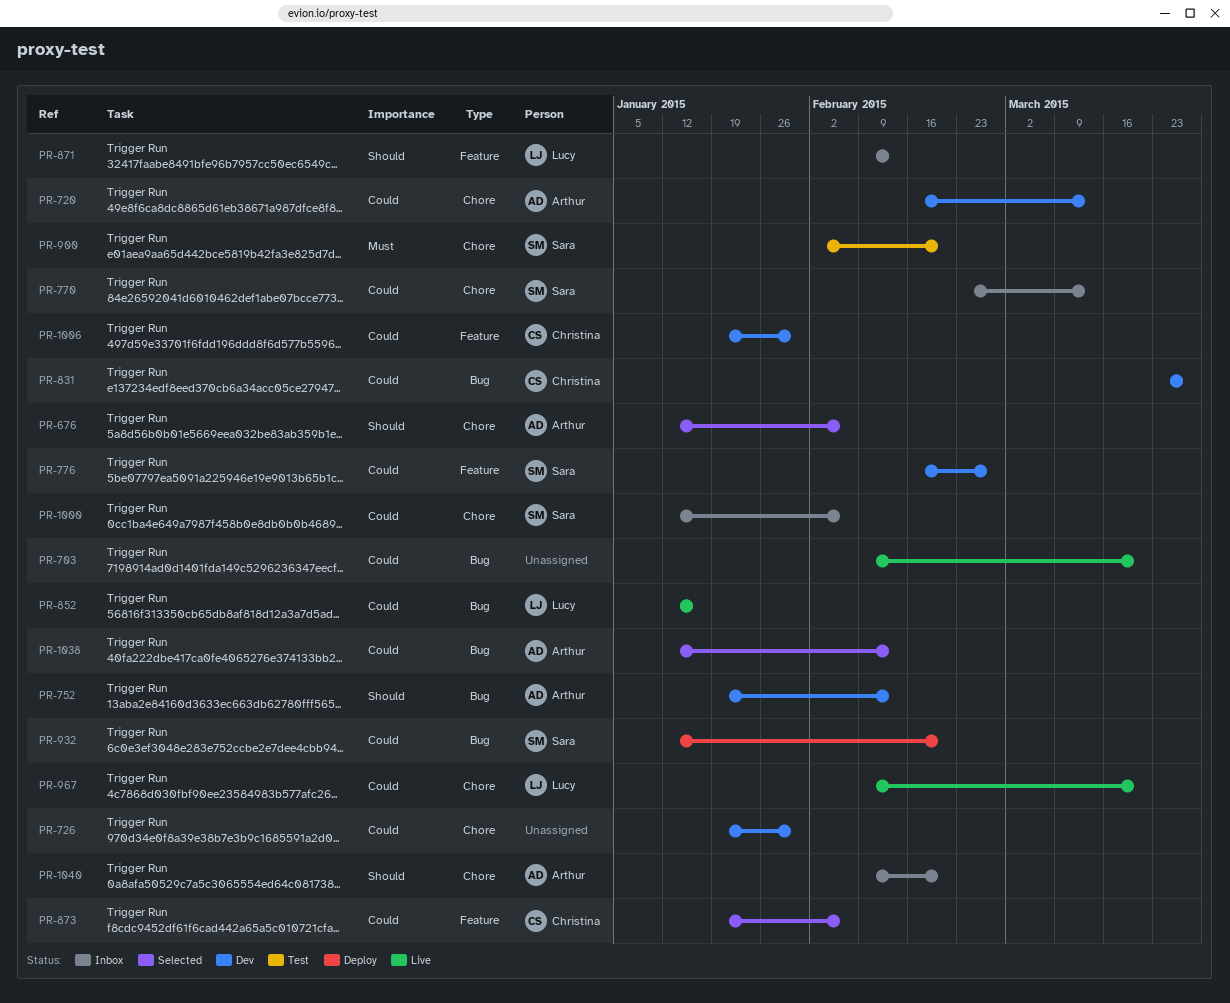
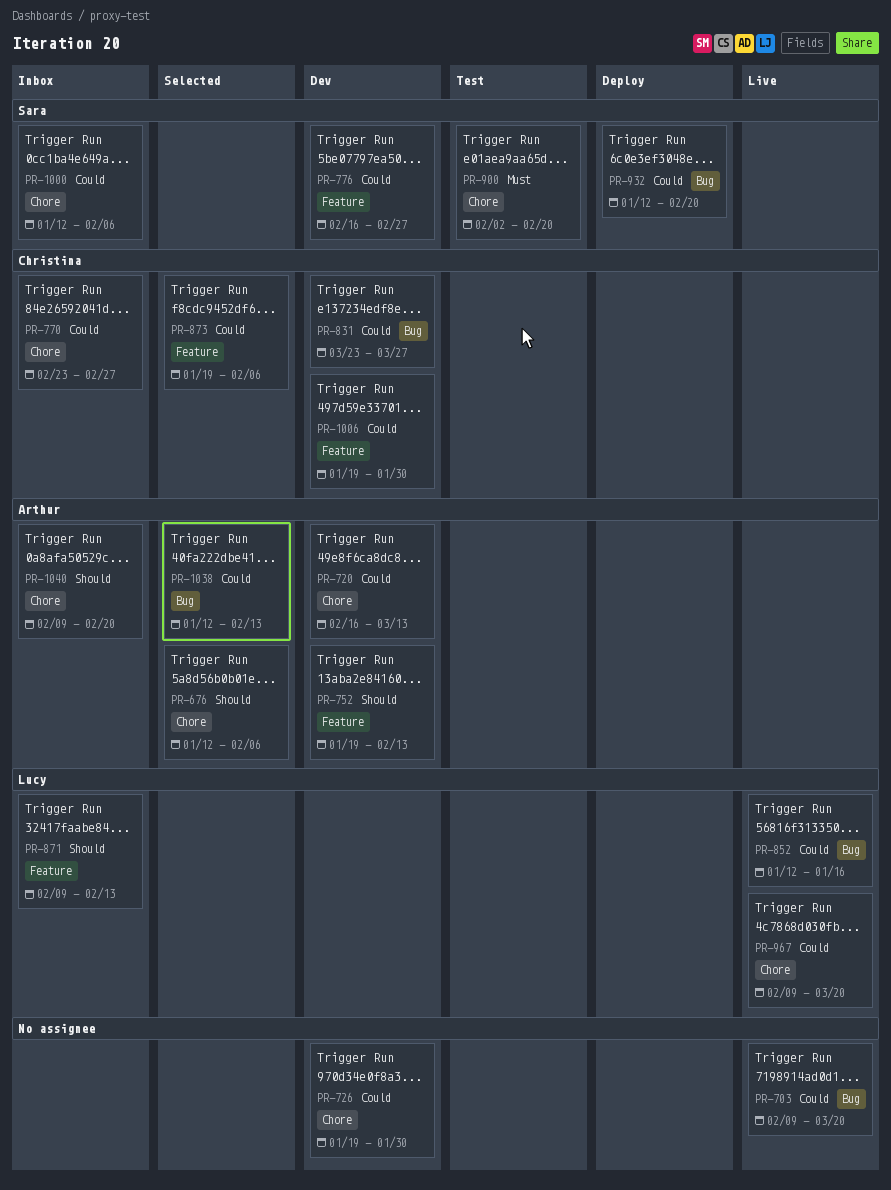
PR-752, label: Bug -> Feature
PR-770, owner: Sara -> Christina
PR-770, due: Mar 13 -> Feb 27

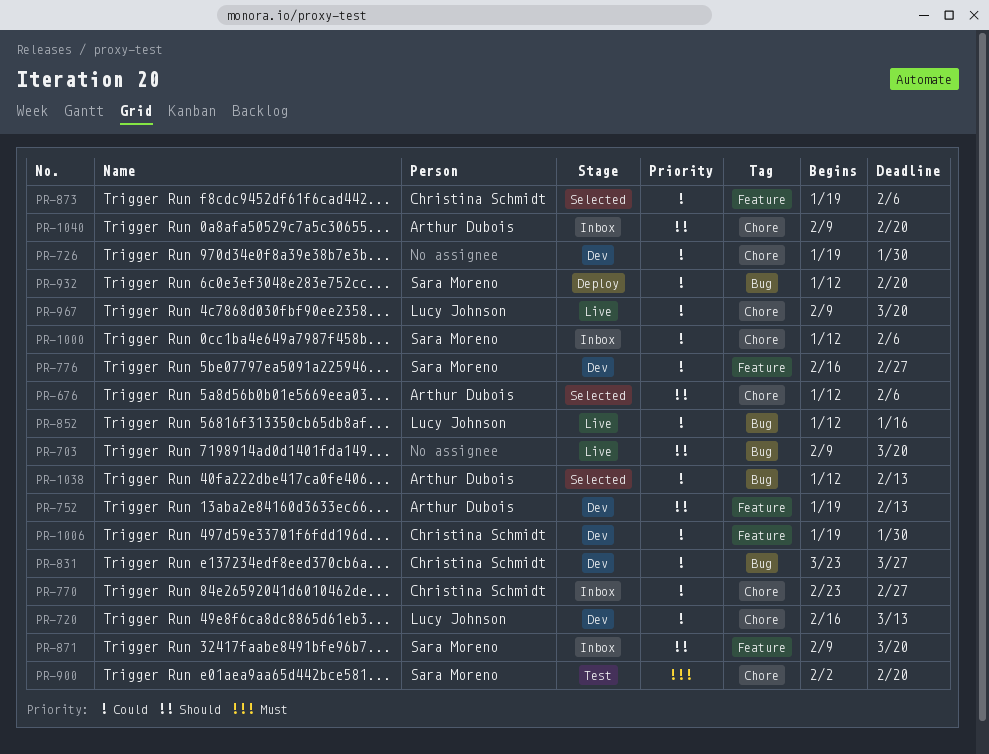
PR-703, priority: Could -> Should
PR-720, owner: Arthur Dubois -> Lucy Johnson
PR-871, owner: Lucy Johnson -> Sara Moreno
PR-871, due: Feb 13 -> Mar 20

